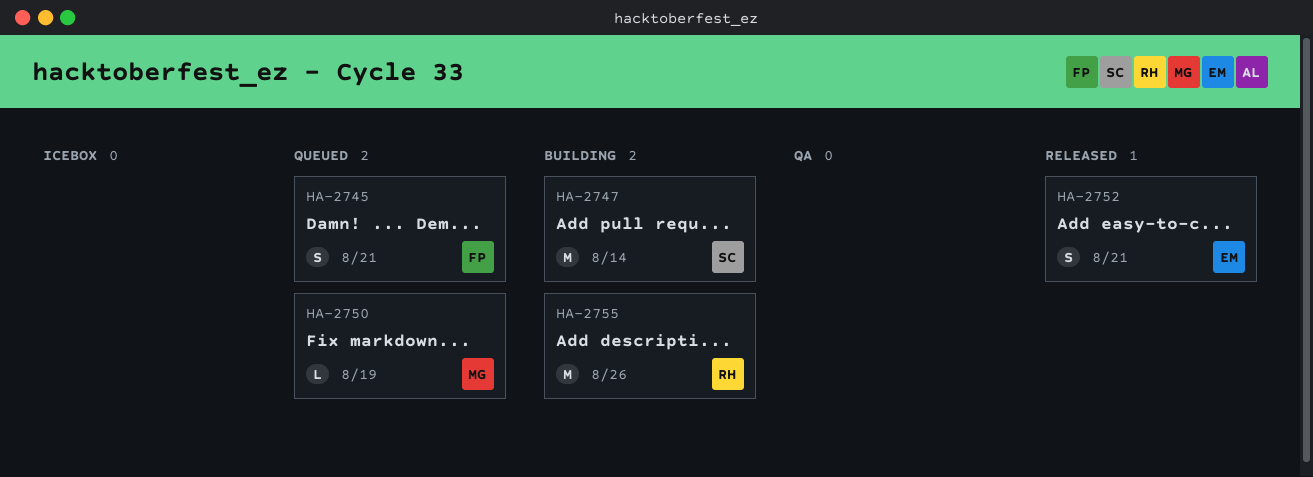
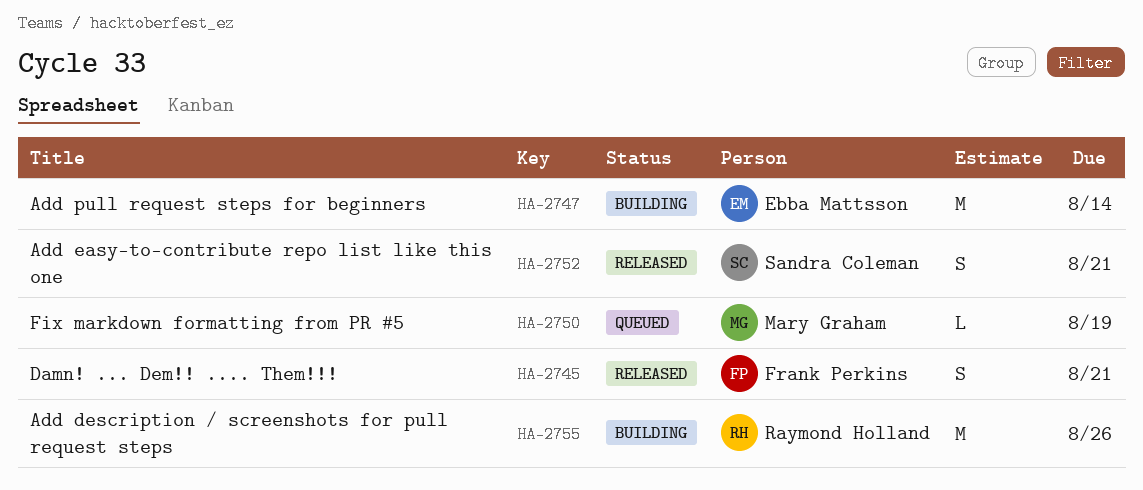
HA-2745, status: Queued -> Released
HA-2747, owner: Sandra Coleman -> Ebba Mattsson
HA-2752, owner: Ebba Mattsson -> Sandra Coleman

